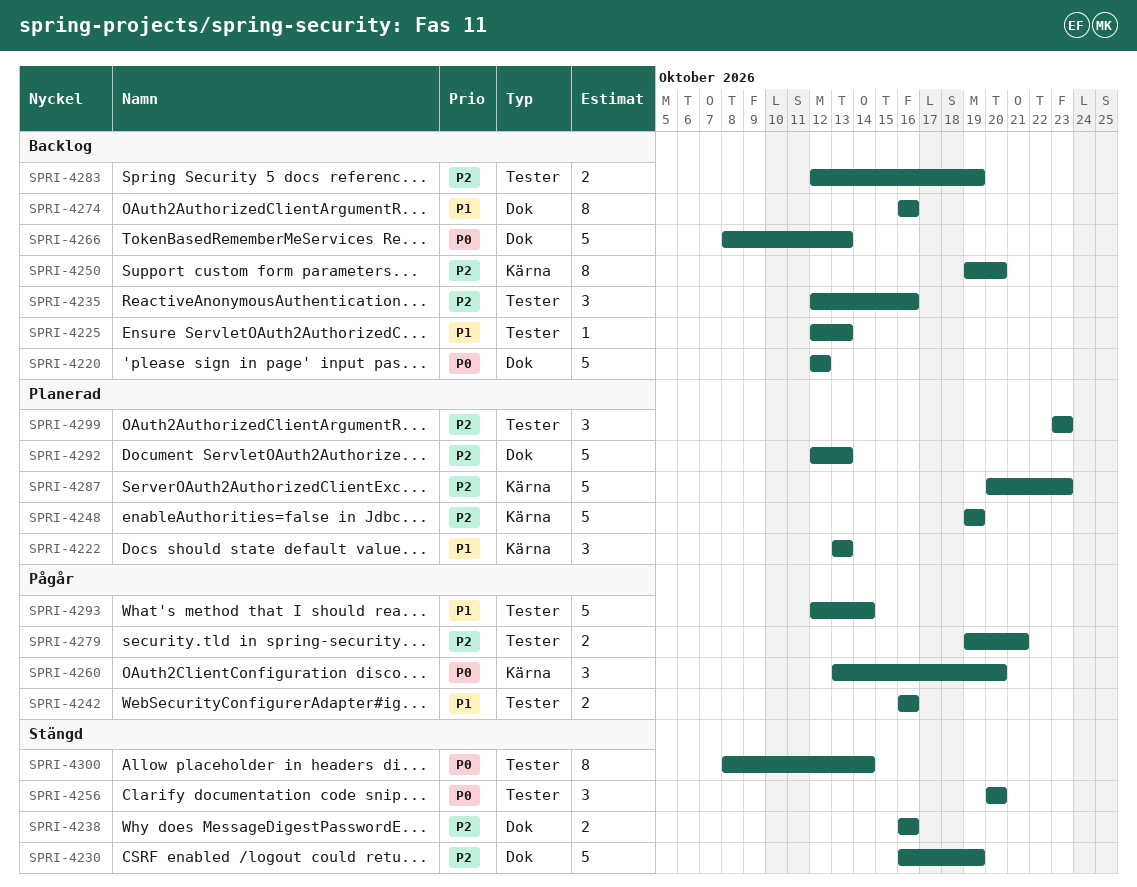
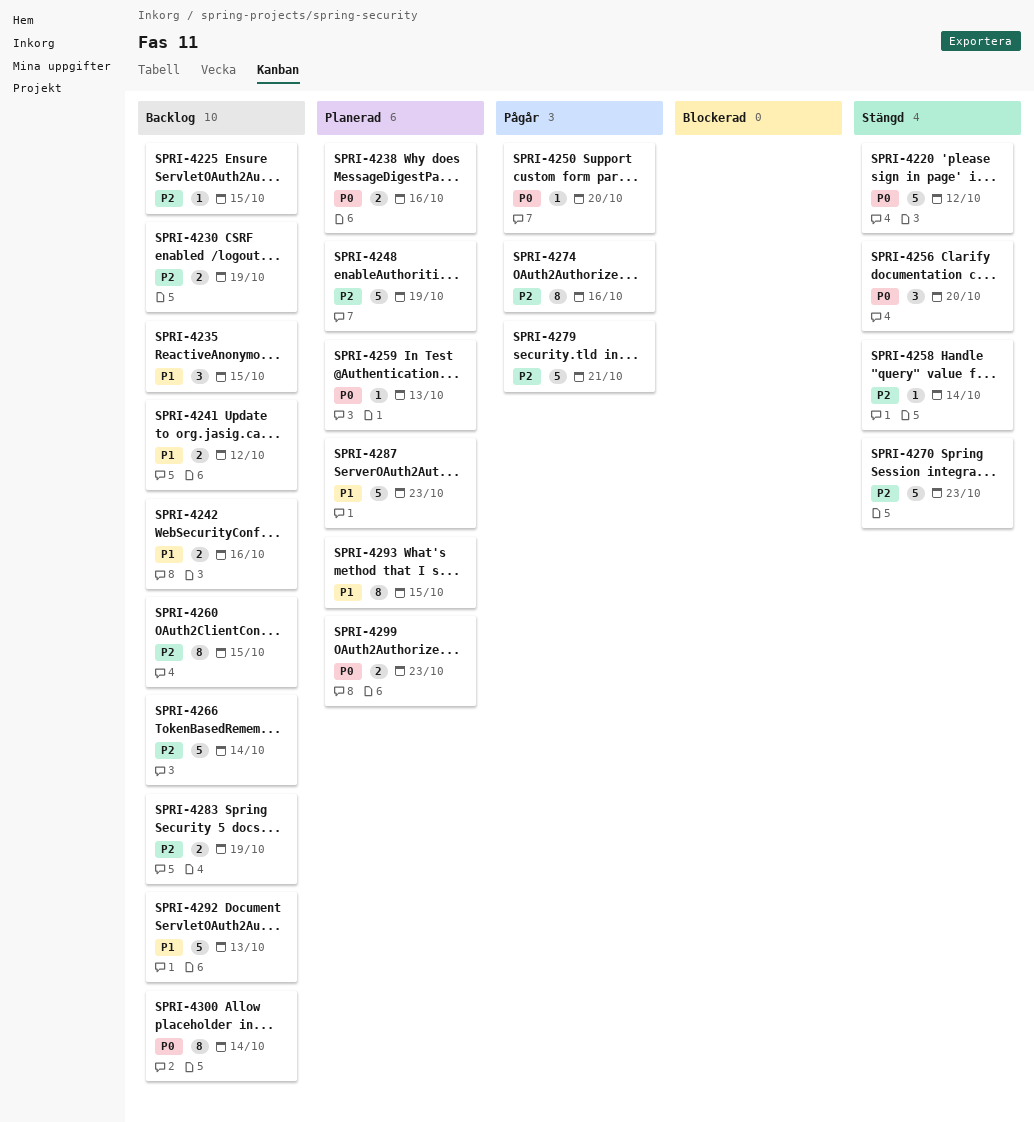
SPRI-4220, status: Backlog -> Stängd
SPRI-4222: present -> none
SPRI-4225, priority: P1 -> P2
SPRI-4225, due: Oct 13 -> Oct 15
SPRI-4230, status: Stängd -> Backlog
SPRI-4230, estimate: 5 -> 2
SPRI-4235, priority: P2 -> P1
SPRI-4235, due: Oct 16 -> Oct 15
SPRI-4238, status: Stängd -> Planerad
SPRI-4238, priority: P2 -> P0
SPRI-4241: none -> present
SPRI-4242, status: Pågår -> Backlog
SPRI-4250, status: Backlog -> Pågår
SPRI-4250, priority: P2 -> P0
SPRI-4250, estimate: 8 -> 1
SPRI-4258: none -> present
SPRI-4259: none -> present
SPRI-4260, status: Pågår -> Backlog
SPRI-4260, priority: P0 -> P2
SPRI-4260, estimate: 3 -> 8
SPRI-4260, due: Oct 20 -> Oct 15
SPRI-4266, priority: P0 -> P2
SPRI-4266, due: Oct 13 -> Oct 14
SPRI-4270: none -> present
SPRI-4274, status: Backlog -> Pågår
SPRI-4274, priority: P1 -> P2
SPRI-4279, estimate: 2 -> 5
SPRI-4287, priority: P2 -> P1
SPRI-4292, status: Planerad -> Backlog
SPRI-4292, priority: P2 -> P1
SPRI-4293, status: Pågår -> Planerad
SPRI-4293, estimate: 5 -> 8
SPRI-4293, due: Oct 14 -> Oct 15
SPRI-4299, priority: P2 -> P0
SPRI-4299, estimate: 3 -> 2
SPRI-4300, status: Stängd -> Backlog

